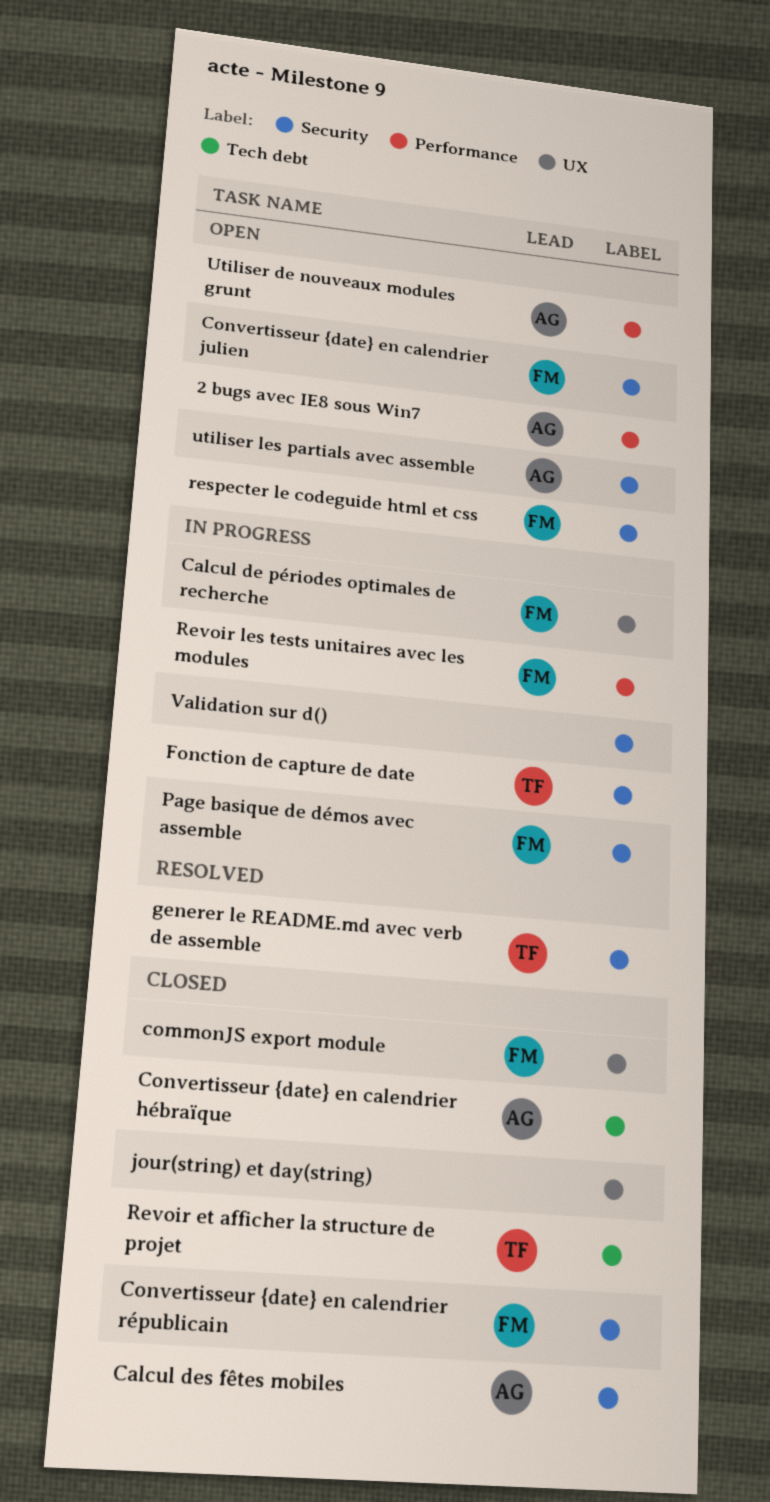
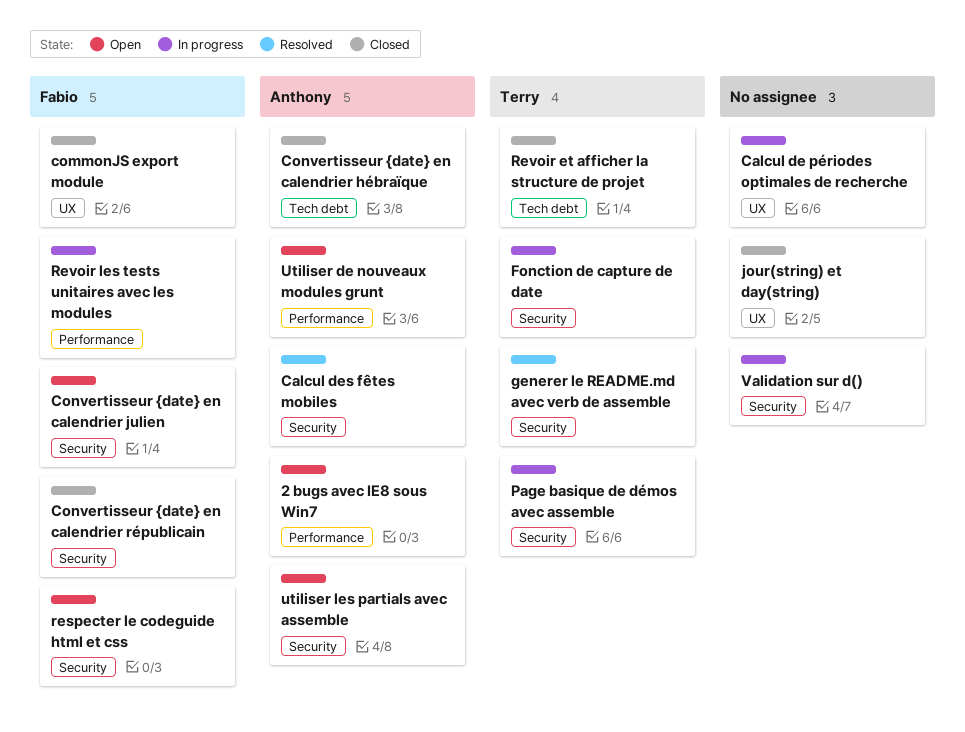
Calcul de périodes optimales de recherche, owner: Fabio -> none
Calcul des fêtes mobiles, status: Closed -> Resolved
Page basique de démos avec assemble, owner: Fabio -> Terry

